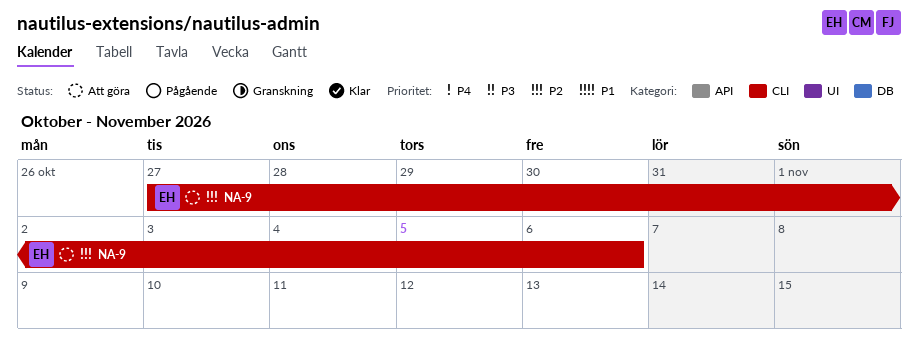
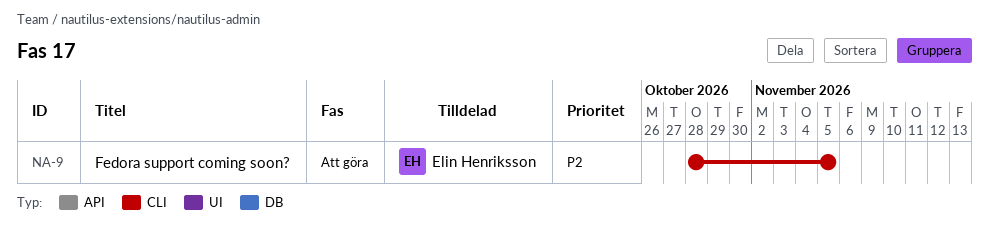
NA-9, start: Oct 27 -> Oct 28
NA-9, due: Nov 6 -> Nov 5

